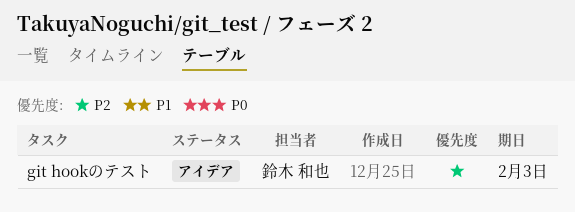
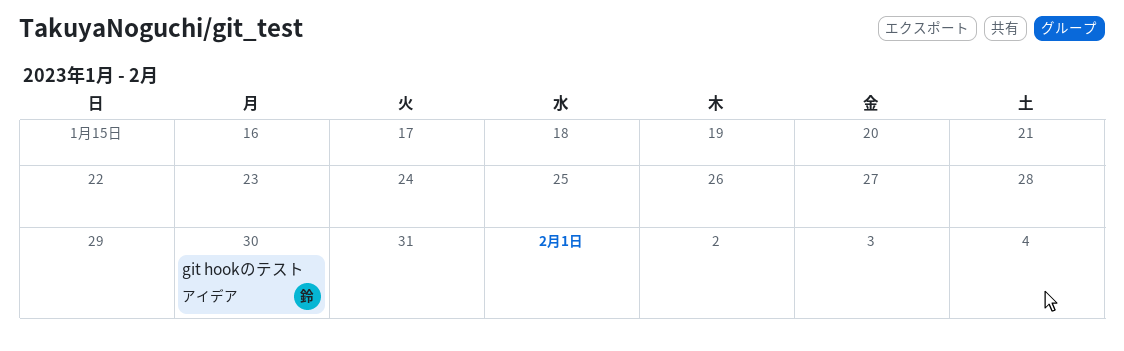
git hookのテスト, due: Feb 3 -> Jan 30

